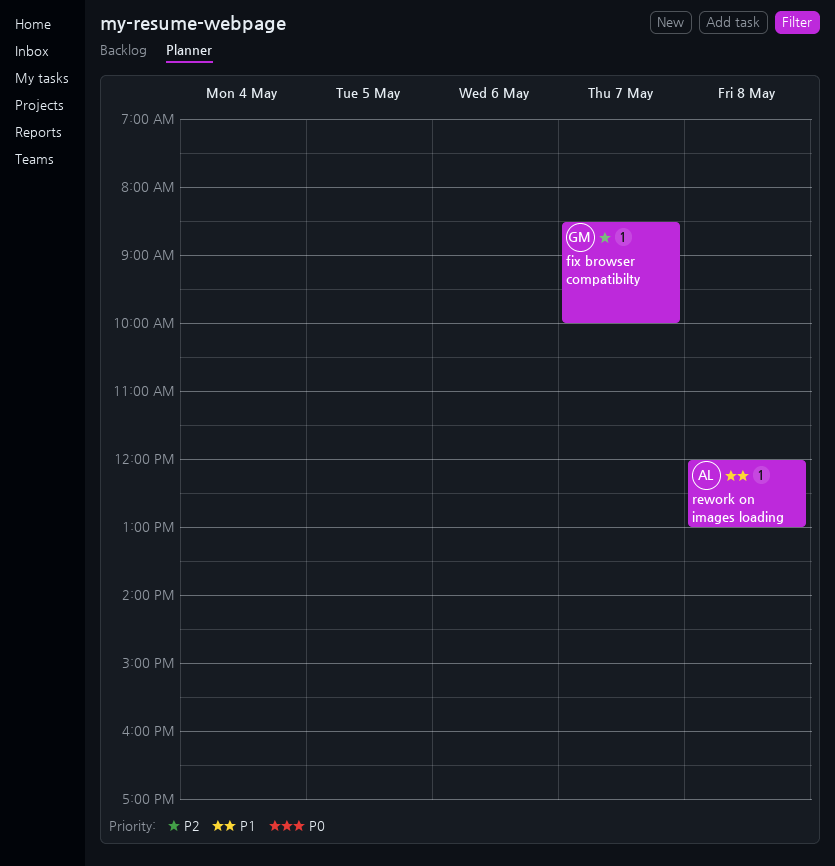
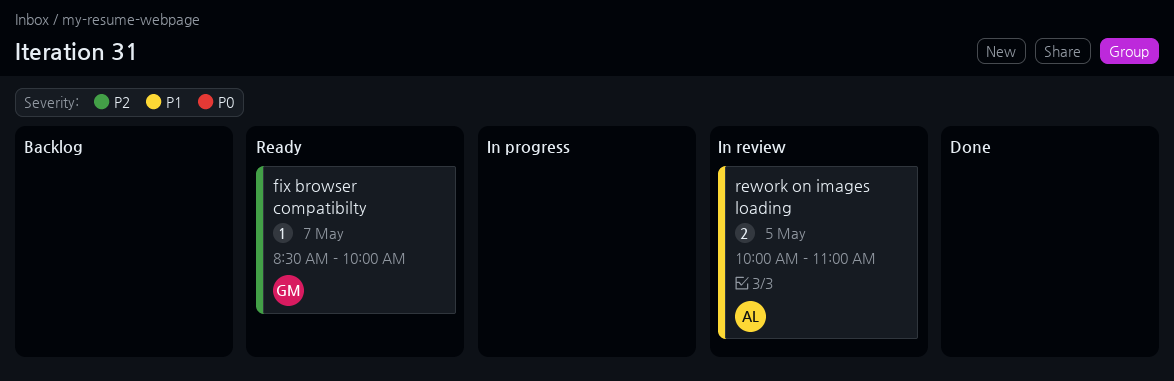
rework on images loading, estimate: 1 -> 2
rework on images loading, day: May 8 -> May 5
rework on images loading, begins: 12:00 -> 10:00
rework on images loading, ends: 13:00 -> 11:00

